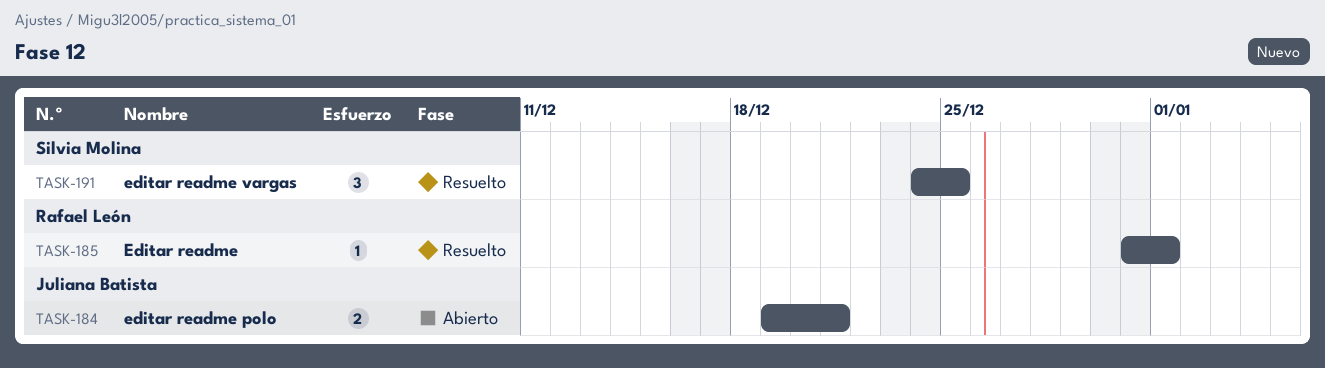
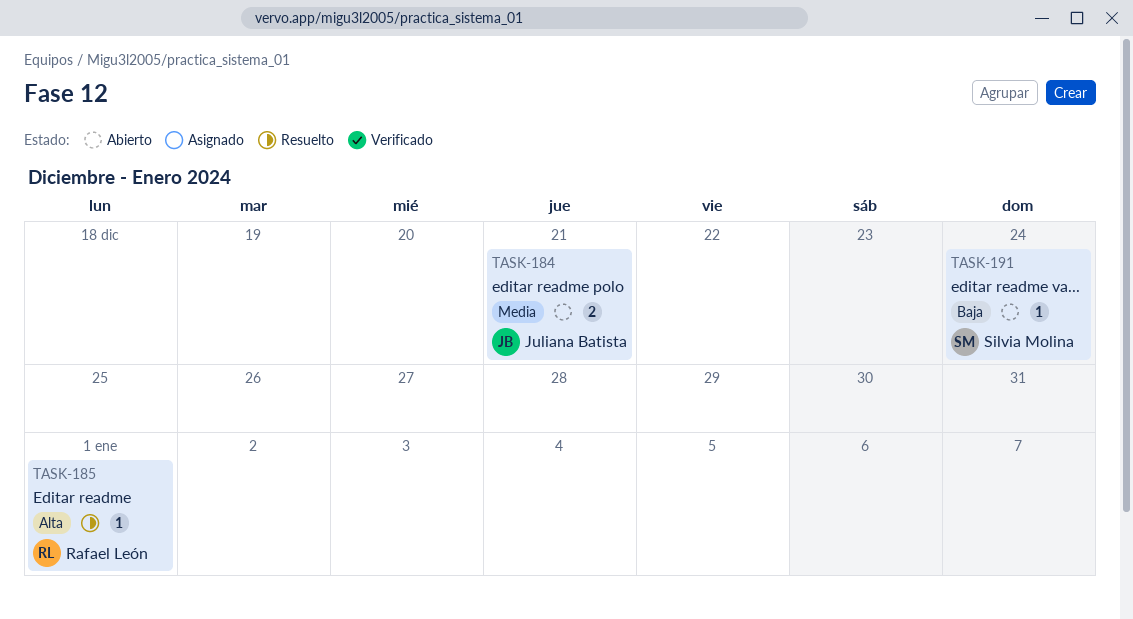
TASK-191, status: Resuelto -> Abierto
TASK-191, estimate: 3 -> 1
TASK-191, due: Dec 25 -> Dec 24

